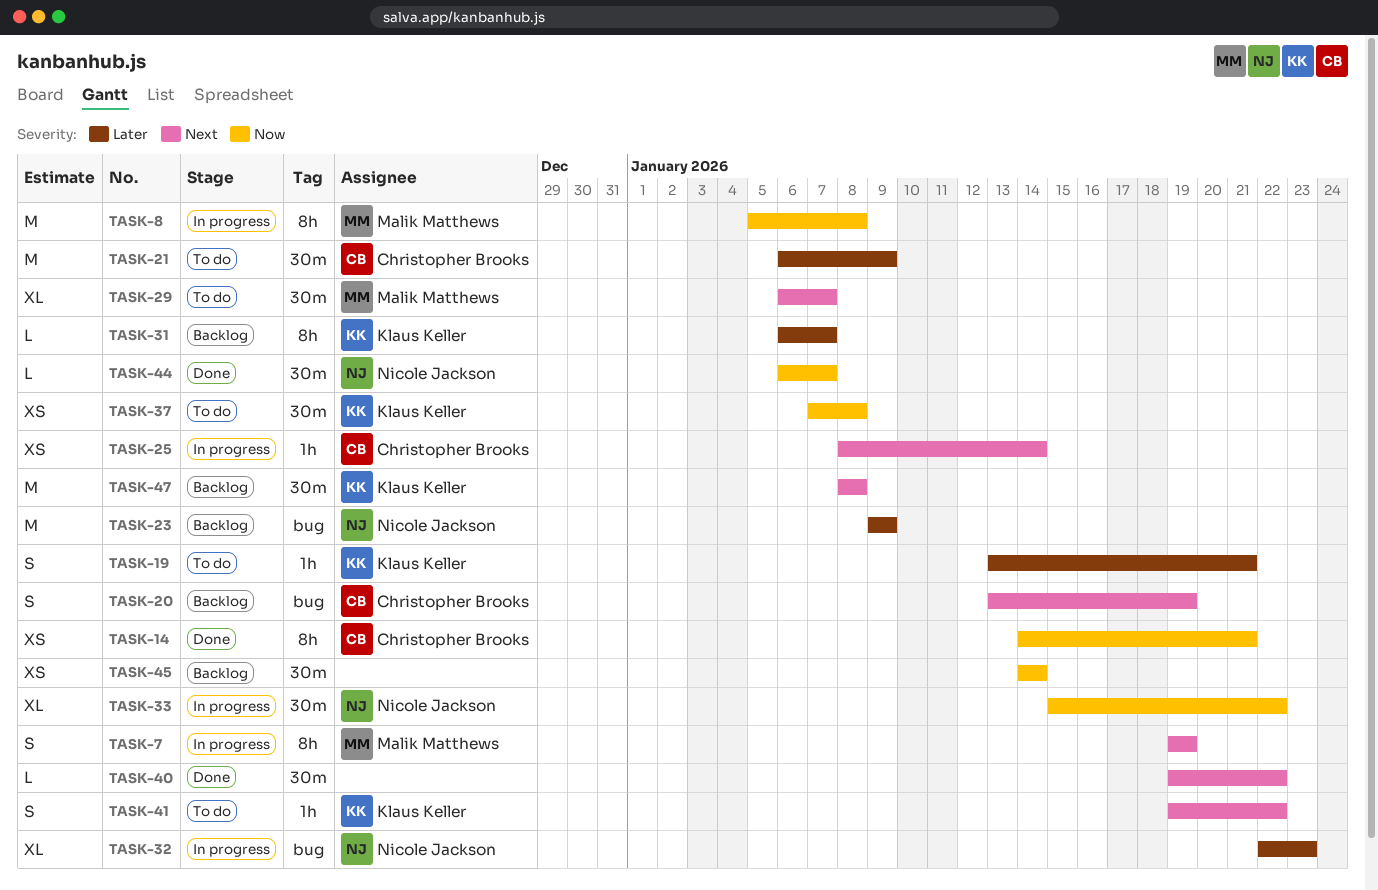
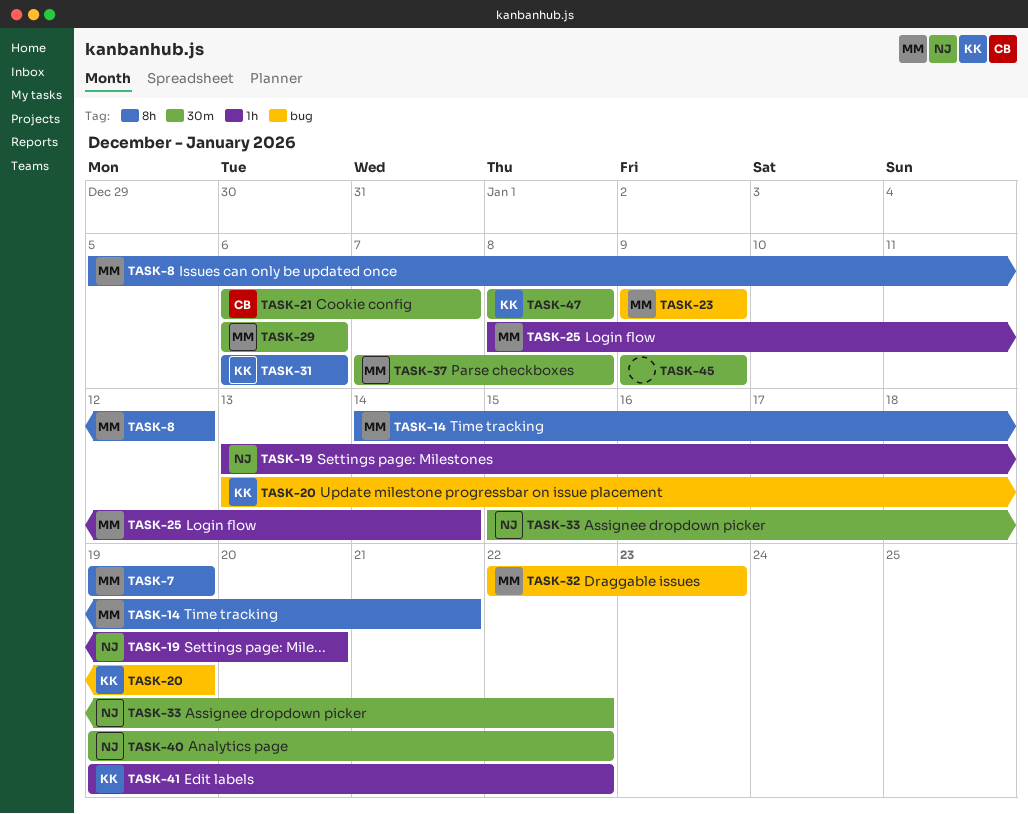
TASK-8, due: Jan 8 -> Jan 12
TASK-14, owner: Christopher Brooks -> Malik Matthews
TASK-19, owner: Klaus Keller -> Nicole Jackson
TASK-19, due: Jan 21 -> Jan 20
TASK-20, owner: Christopher Brooks -> Klaus Keller
TASK-21, due: Jan 9 -> Jan 7
TASK-23, owner: Nicole Jackson -> Malik Matthews
TASK-25, owner: Christopher Brooks -> Malik Matthews
TASK-29, due: Jan 7 -> Jan 6
TASK-31, due: Jan 7 -> Jan 6
TASK-32, owner: Nicole Jackson -> Malik Matthews
TASK-37, owner: Klaus Keller -> Malik Matthews
TASK-40, owner: none -> Nicole Jackson
TASK-44: present -> none
TASK-45, start: Jan 14 -> Jan 9
TASK-45, due: Jan 14 -> Jan 9

